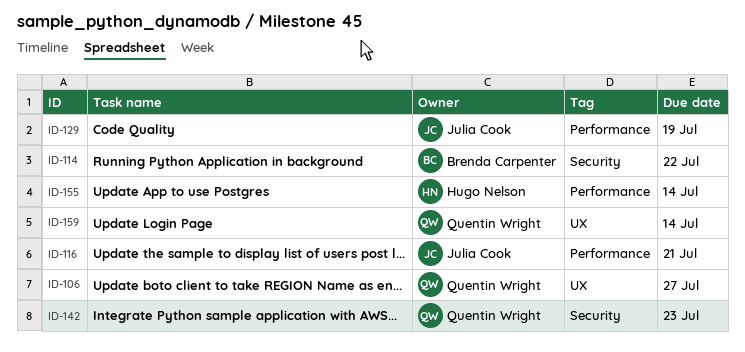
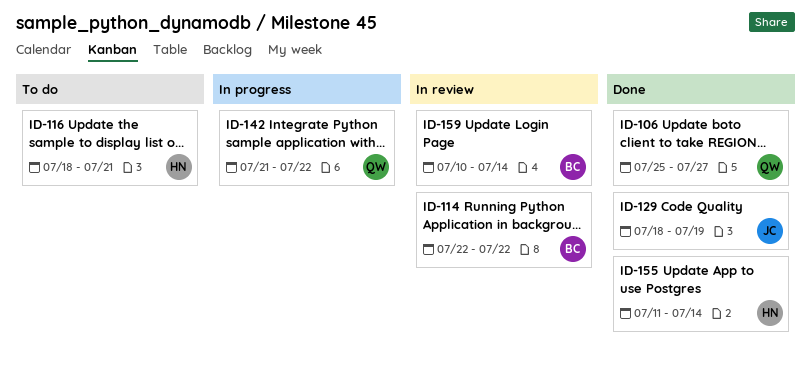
ID-116, owner: Julia Cook -> Hugo Nelson
ID-142, due: Jul 23 -> Jul 22
ID-159, owner: Quentin Wright -> Brenda Carpenter

